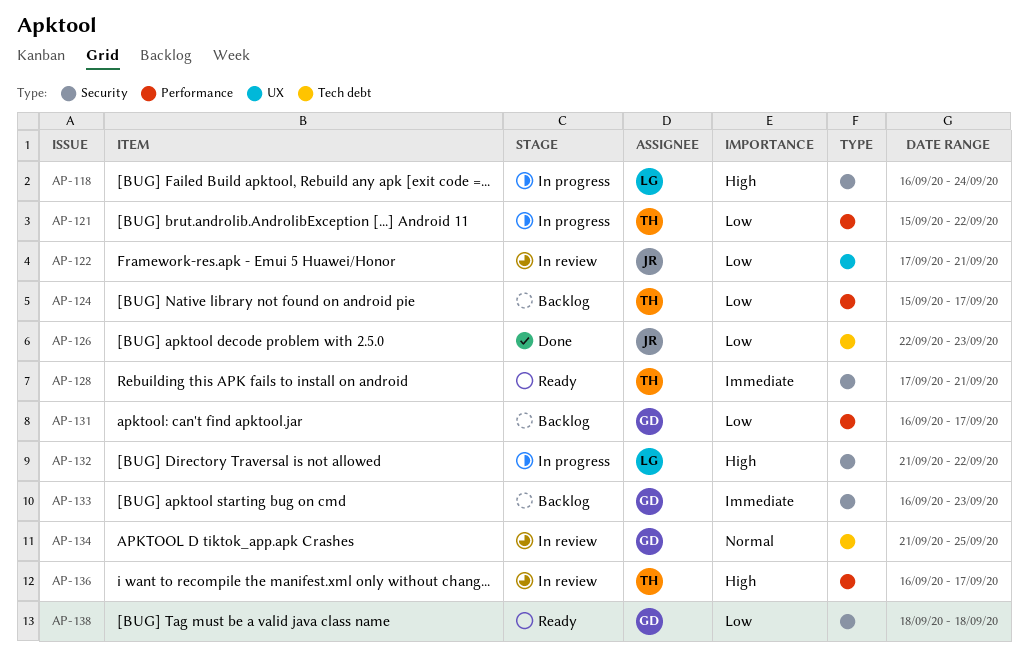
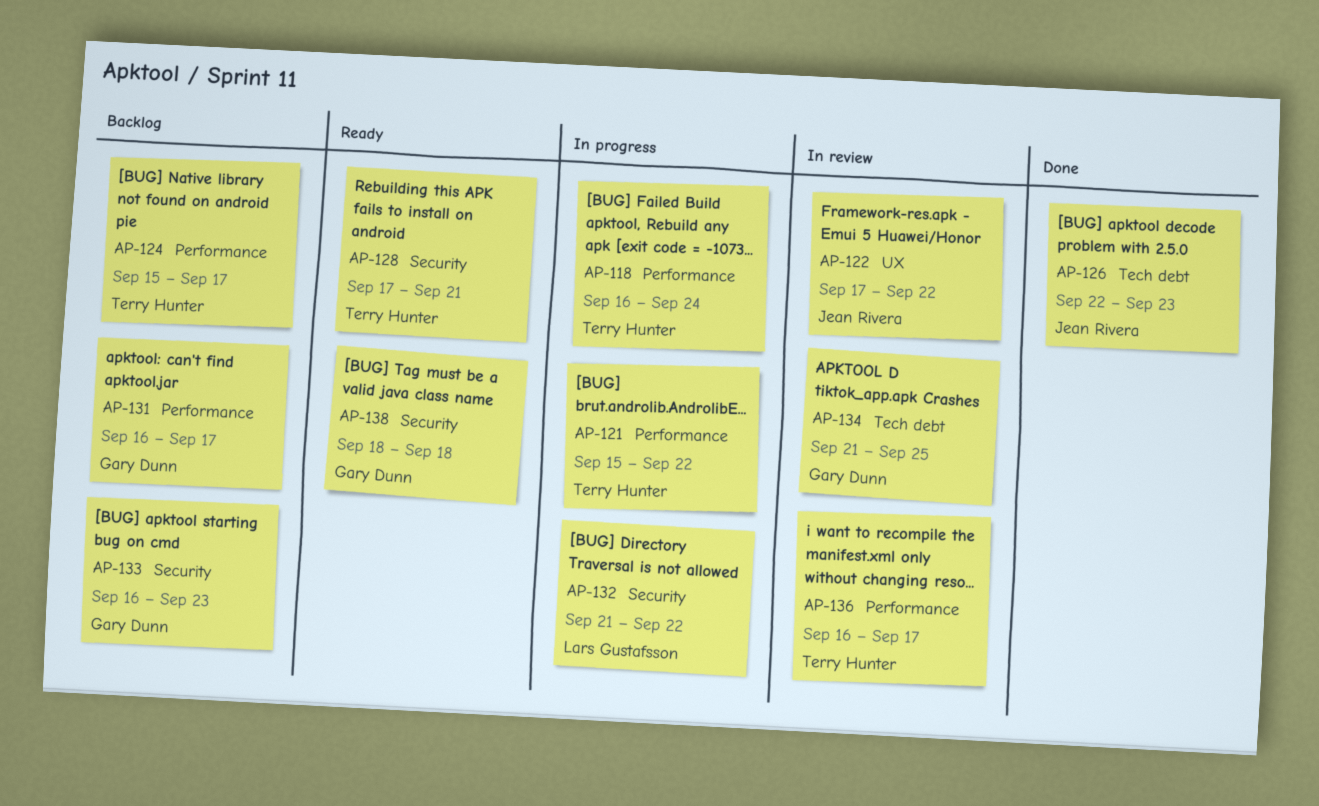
AP-118, owner: Lars Gustafsson -> Terry Hunter
AP-118, label: Security -> Performance
AP-122, due: Sep 21 -> Sep 22

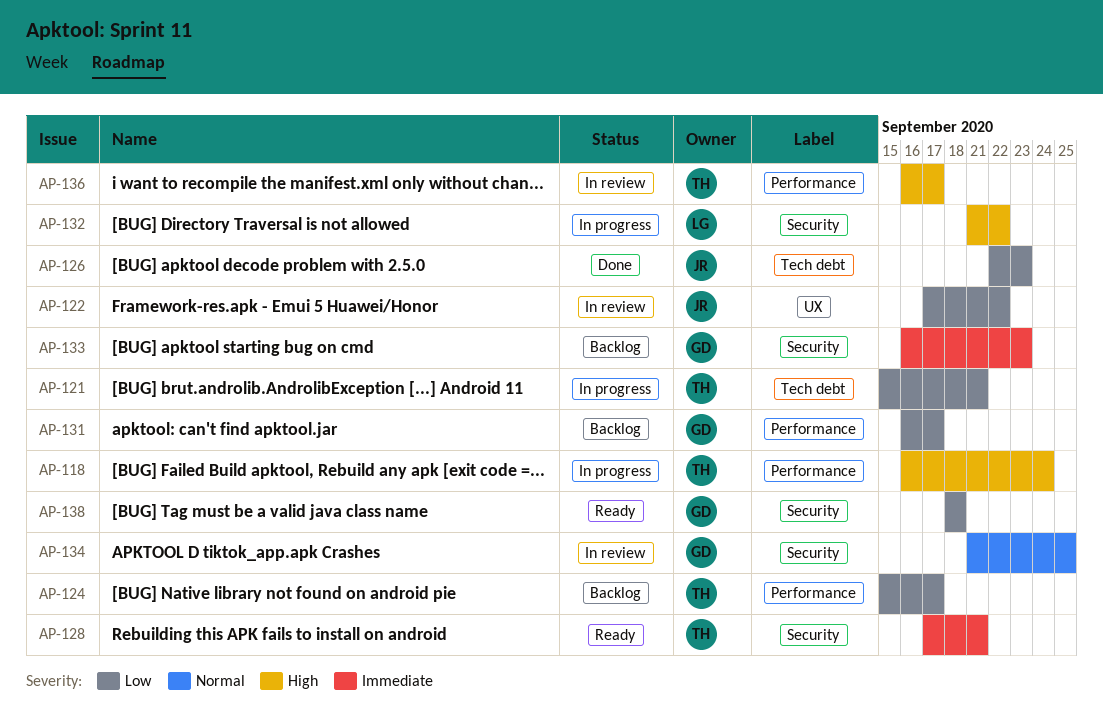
AP-121, label: Performance -> Tech debt
AP-121, due: Sep 22 -> Sep 21
AP-134, label: Tech debt -> Security

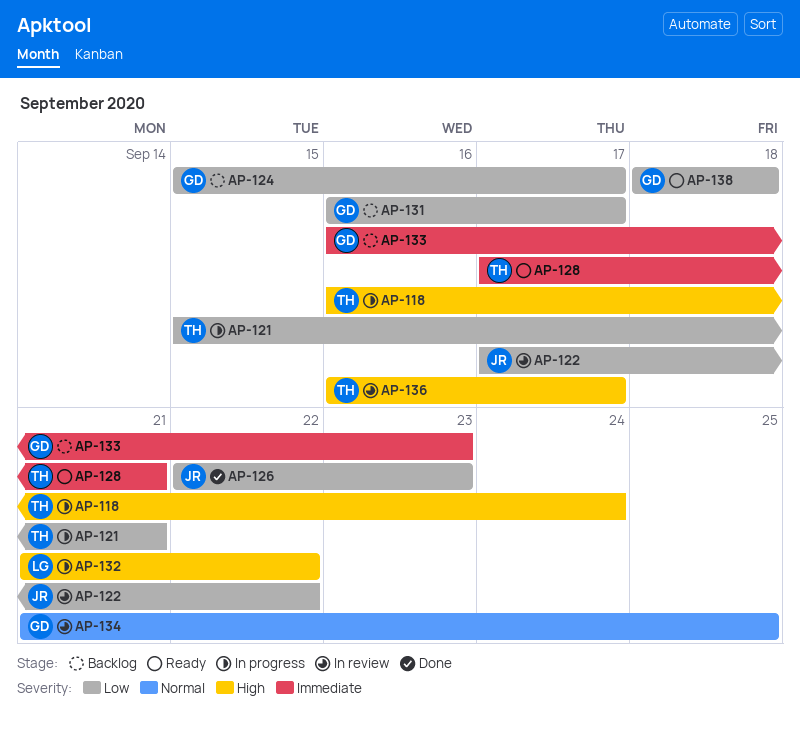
AP-124, owner: TH -> GD

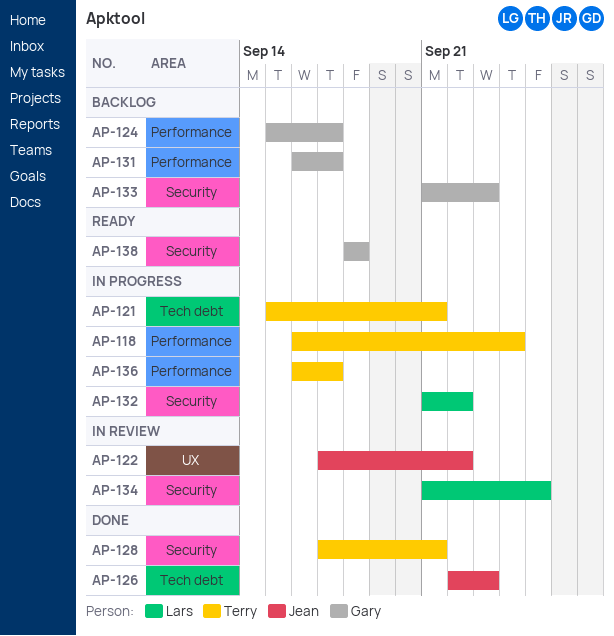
AP-128, status: Ready -> Done
AP-133, start: Sep 16 -> Sep 21
AP-134, owner: Gary -> Lars
AP-136, status: In review -> In progress

